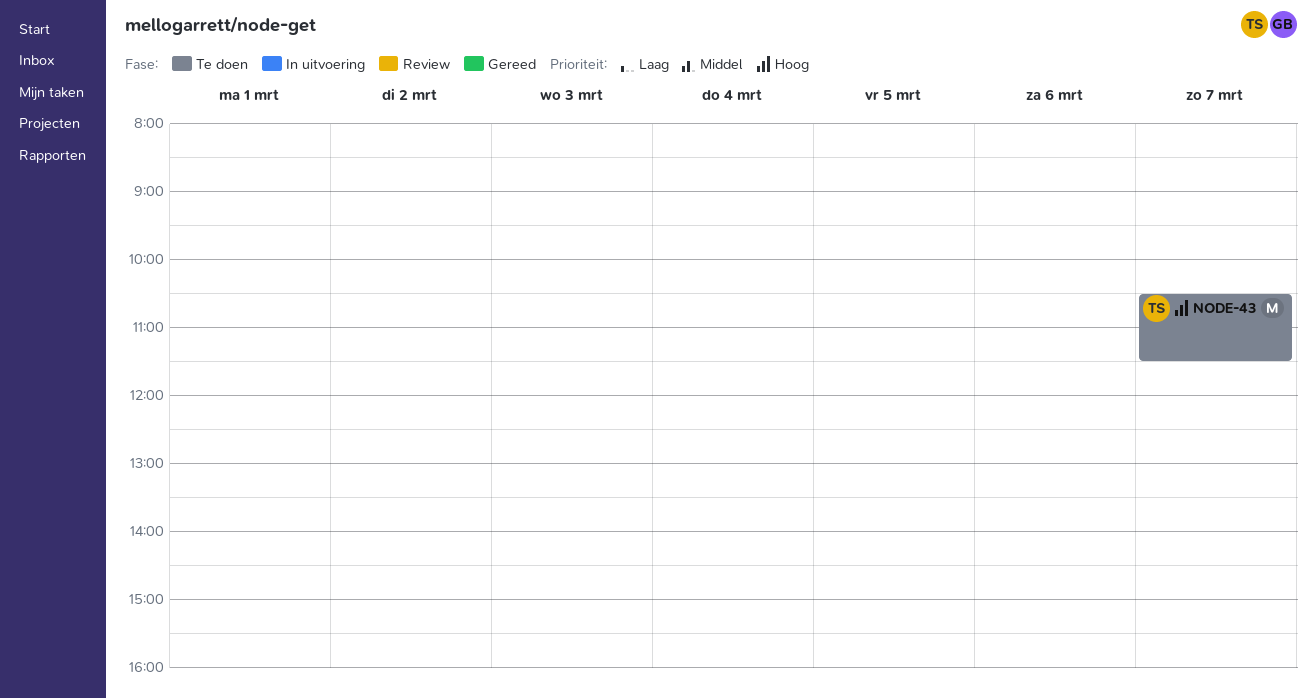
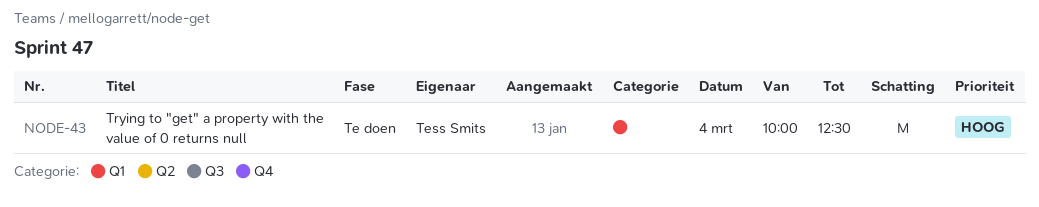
NODE-43, day: Mar 7 -> Mar 4
NODE-43, begins: 10:30 -> 10:00
NODE-43, ends: 11:30 -> 12:30

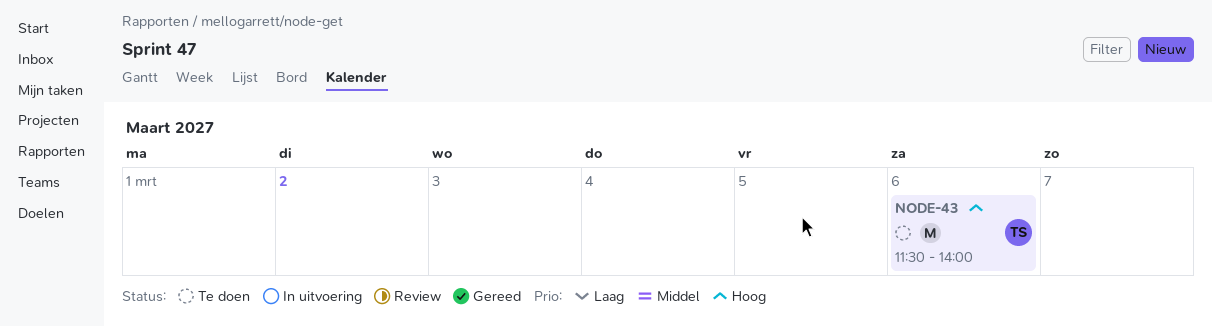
NODE-43, day: Mar 4 -> Mar 6
NODE-43, begins: 10:00 -> 11:30
NODE-43, ends: 12:30 -> 14:00

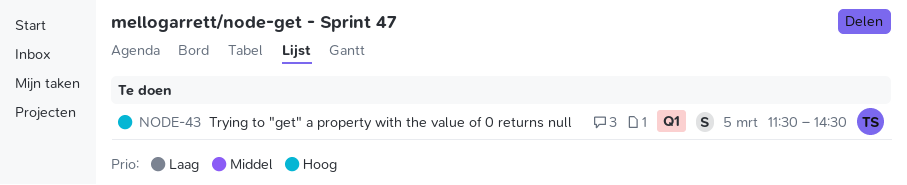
NODE-43, estimate: M -> S
NODE-43, day: Mar 6 -> Mar 5
NODE-43, ends: 14:00 -> 14:30

